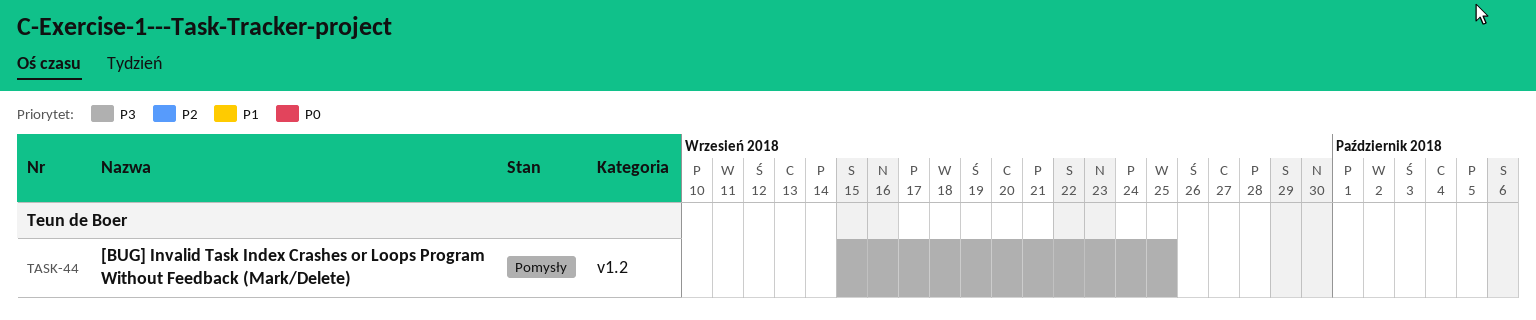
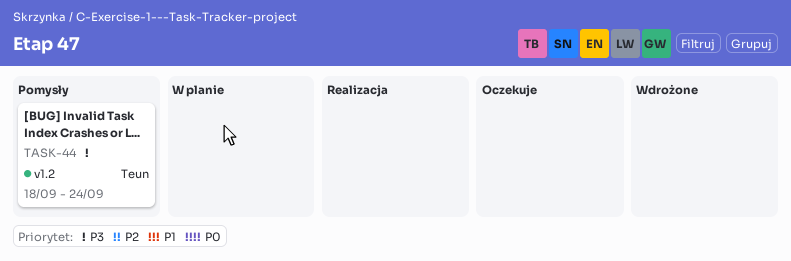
TASK-44, start: Sep 15 -> Sep 18
TASK-44, due: Sep 25 -> Sep 24

